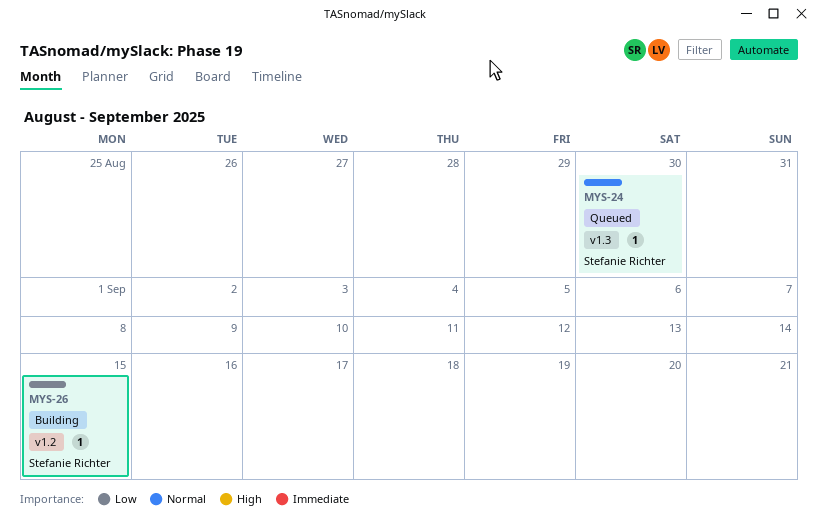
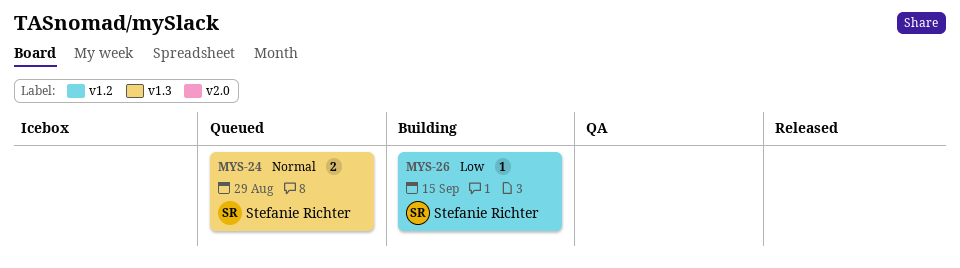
MYS-24, estimate: 1 -> 2
MYS-24, due: Aug 30 -> Aug 29

